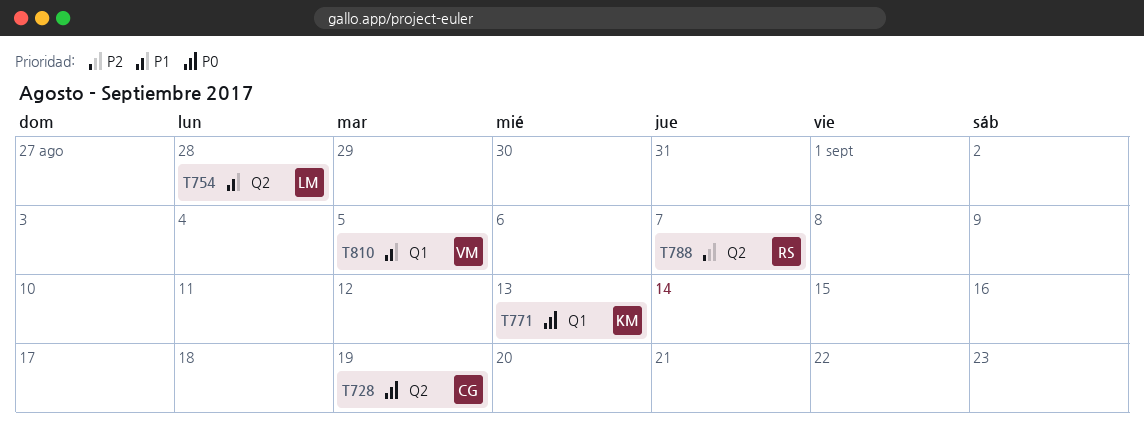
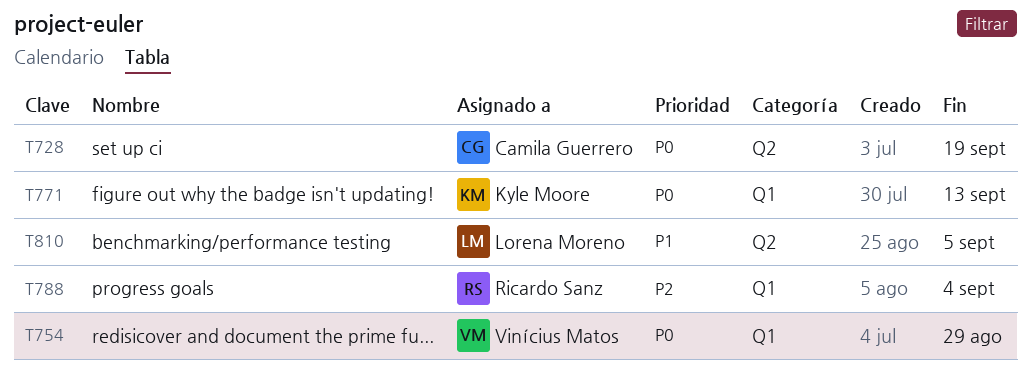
T754, owner: Lorena Moreno -> Vinícius Matos
T754, priority: P1 -> P0
T754, label: Q2 -> Q1
T754, due: Aug 28 -> Aug 29
T788, label: Q2 -> Q1
T788, due: Sep 7 -> Sep 4
T810, owner: Vinícius Matos -> Lorena Moreno
T810, label: Q1 -> Q2

